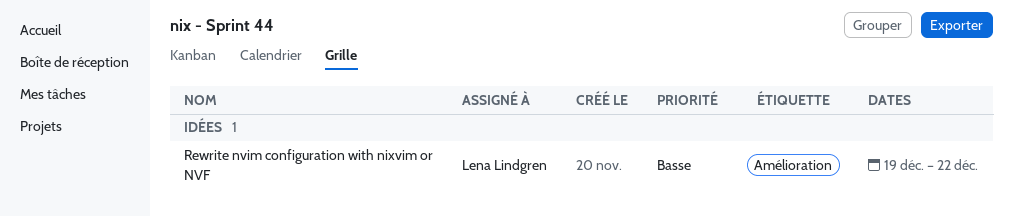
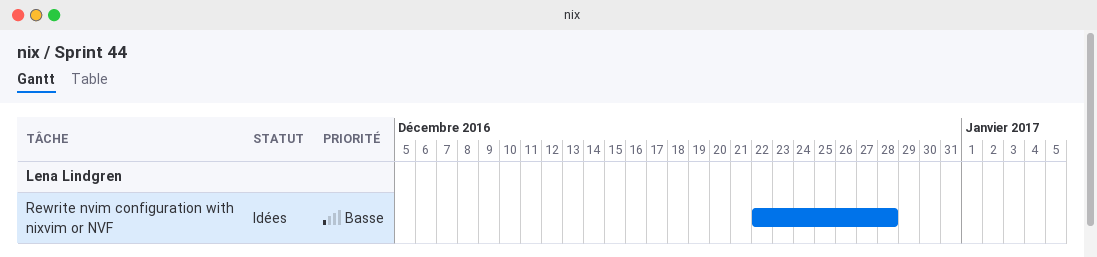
Rewrite nvim configuration with nixvim or NVF, start: Dec 19 -> Dec 22
Rewrite nvim configuration with nixvim or NVF, due: Dec 22 -> Dec 28

